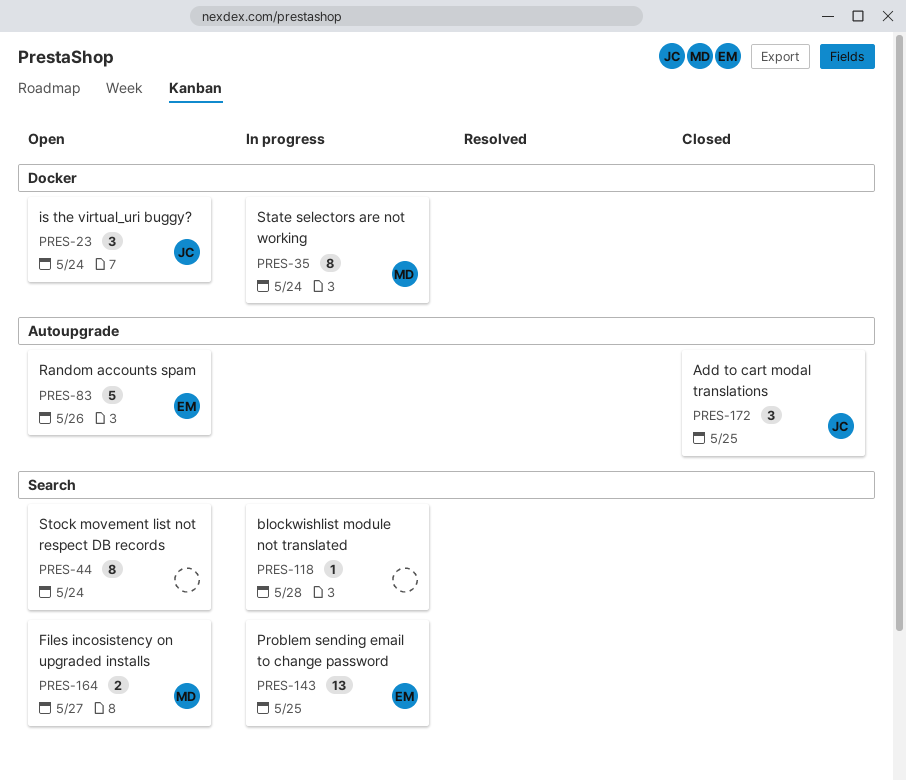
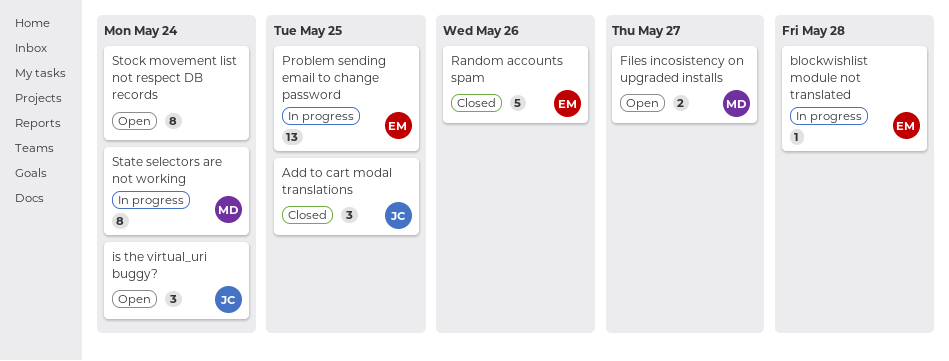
blockwishlist module not translated, owner: none -> EM
Random accounts spam, status: Open -> Closed

